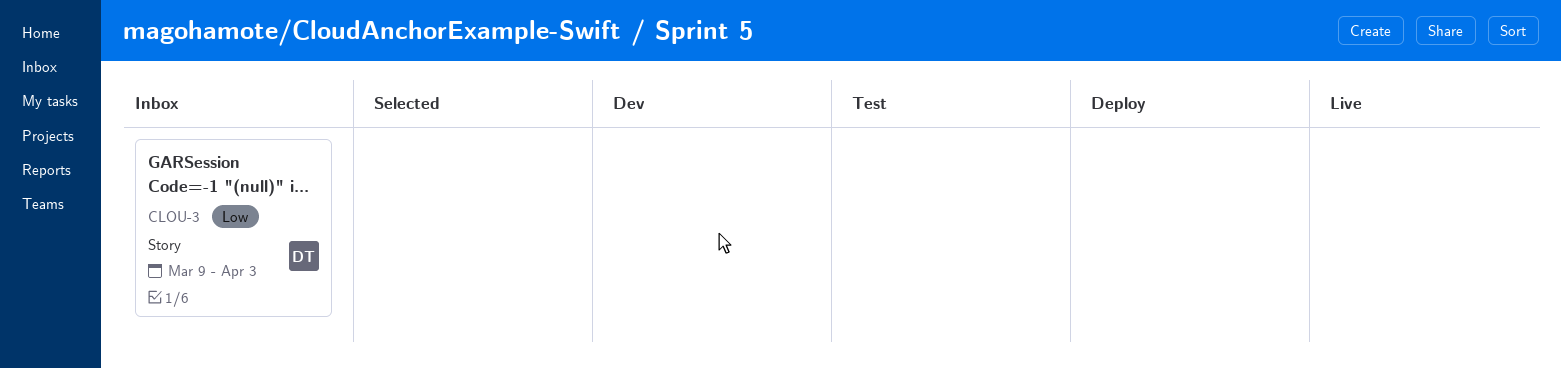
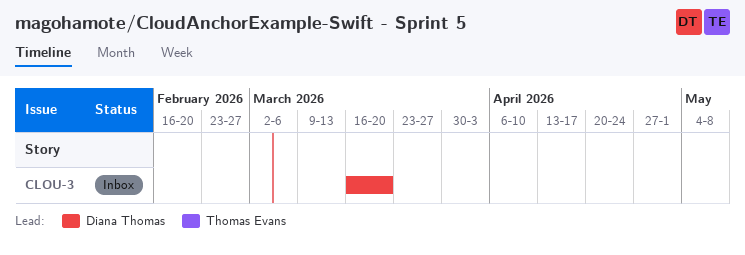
CLOU-3, start: Mar 9 -> Mar 16
CLOU-3, due: Apr 3 -> Mar 20

